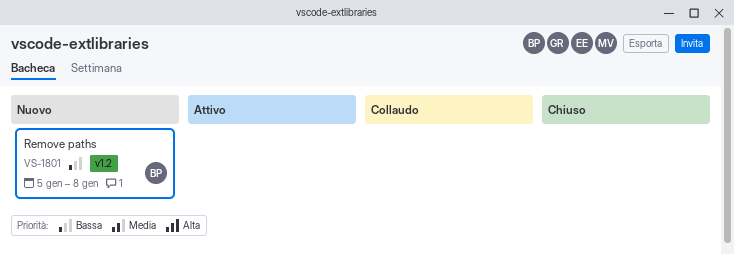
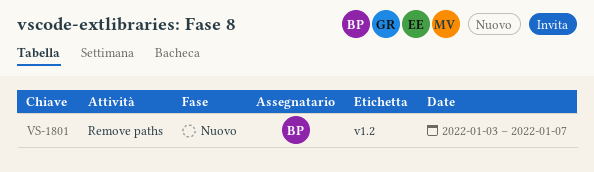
VS-1801, start: Jan 5 -> Jan 3
VS-1801, due: Jan 8 -> Jan 7

